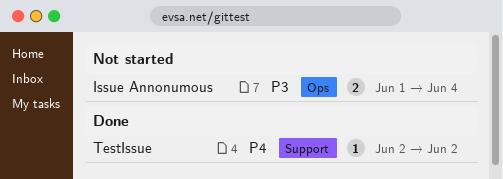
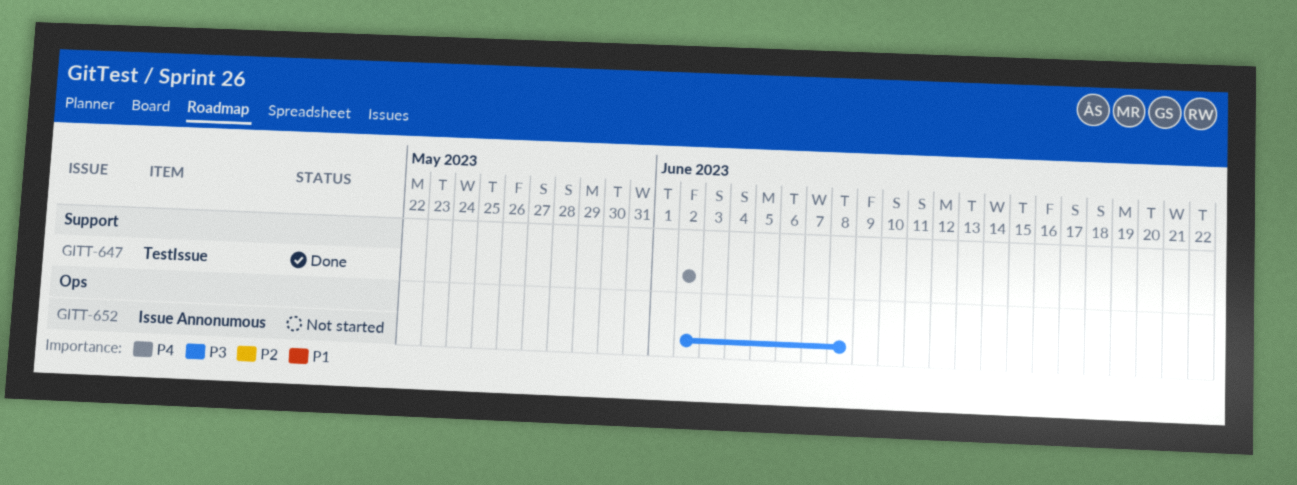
Issue Annonumous, start: Jun 1 -> Jun 2
Issue Annonumous, due: Jun 4 -> Jun 8

